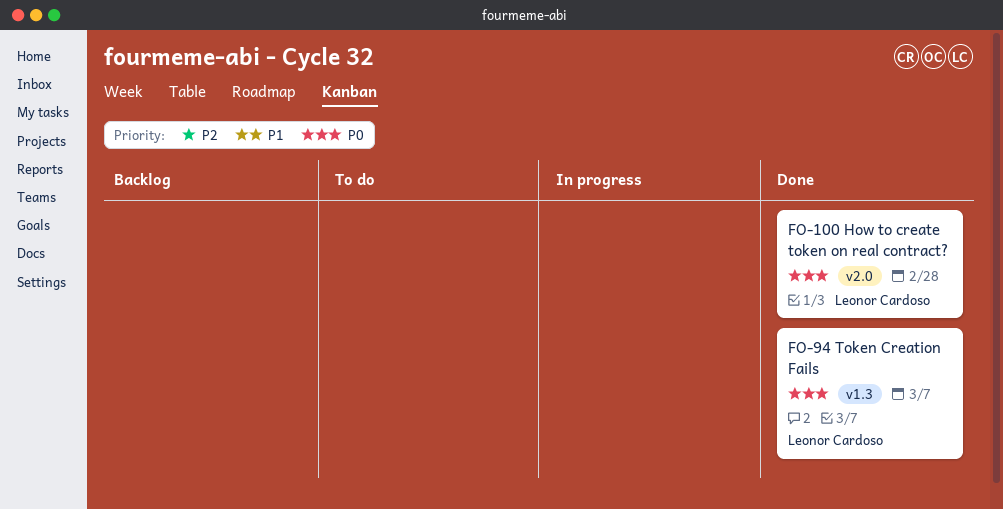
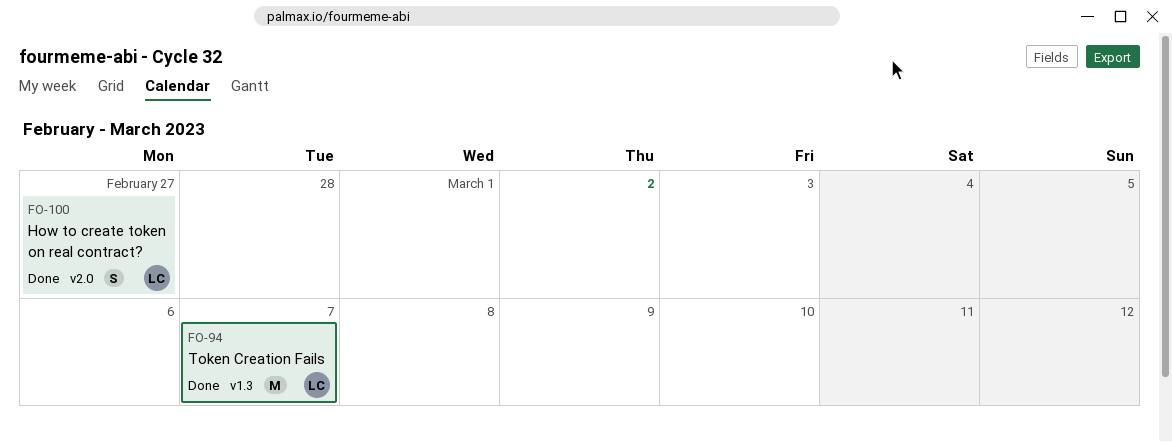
FO-100, due: Feb 28 -> Feb 27

